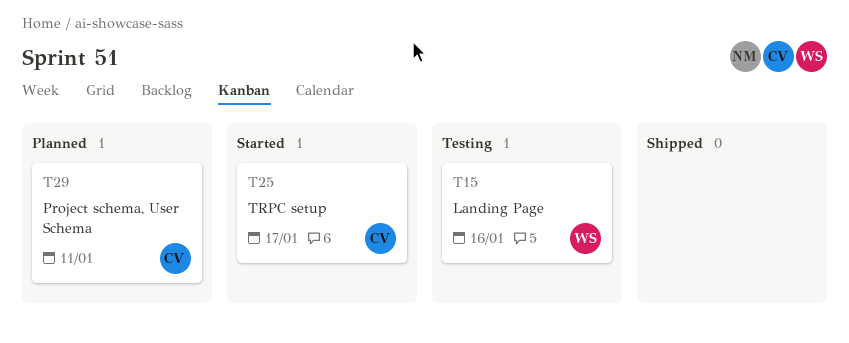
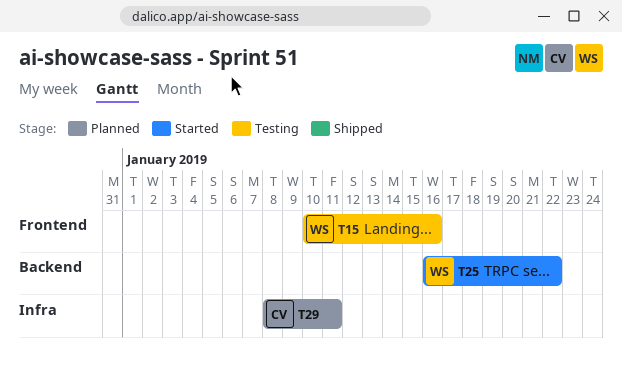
T25, owner: CV -> WS
T25, due: Jan 17 -> Jan 22

